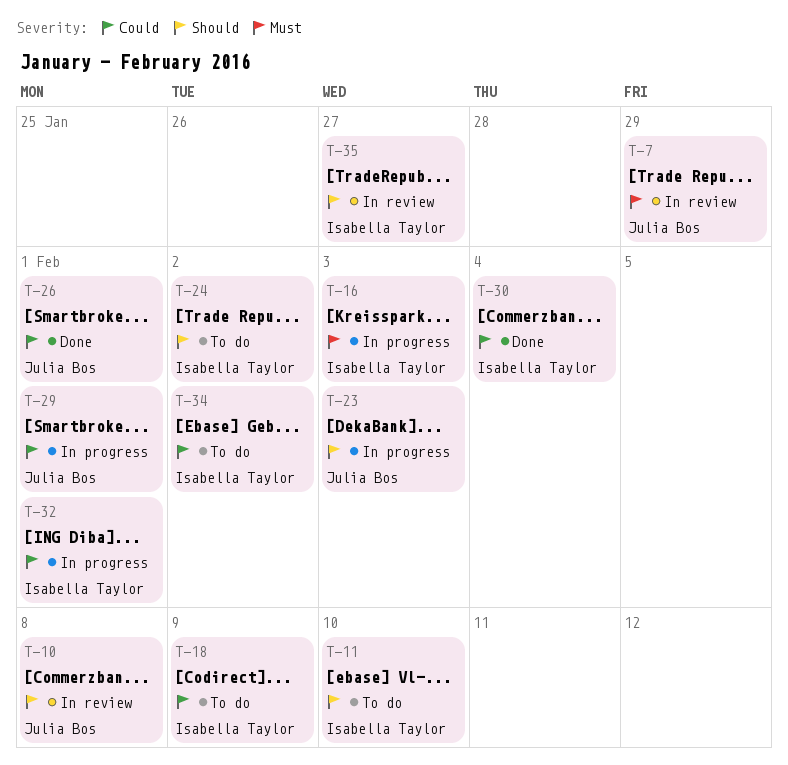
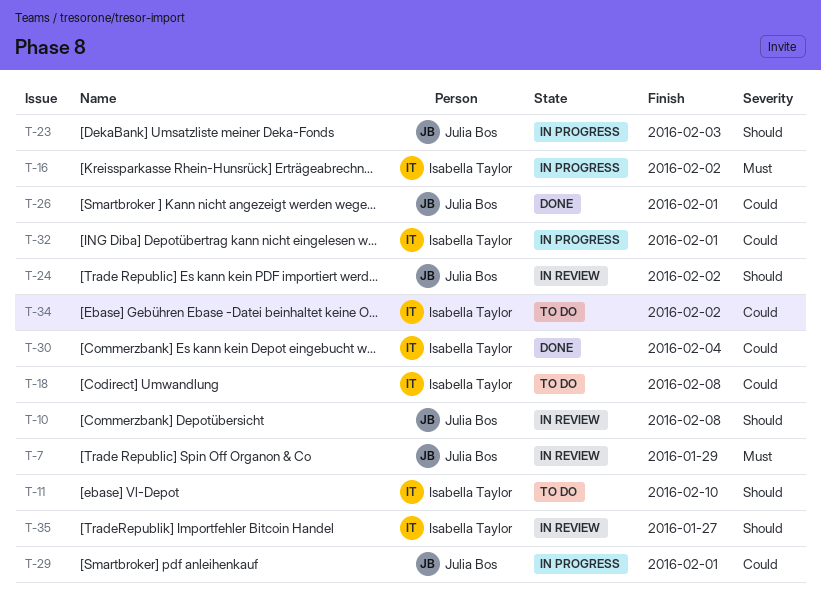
T-16, due: Feb 3 -> Feb 2
T-18, due: Feb 9 -> Feb 8
T-24, status: To do -> In review
T-24, owner: Isabella Taylor -> Julia Bos

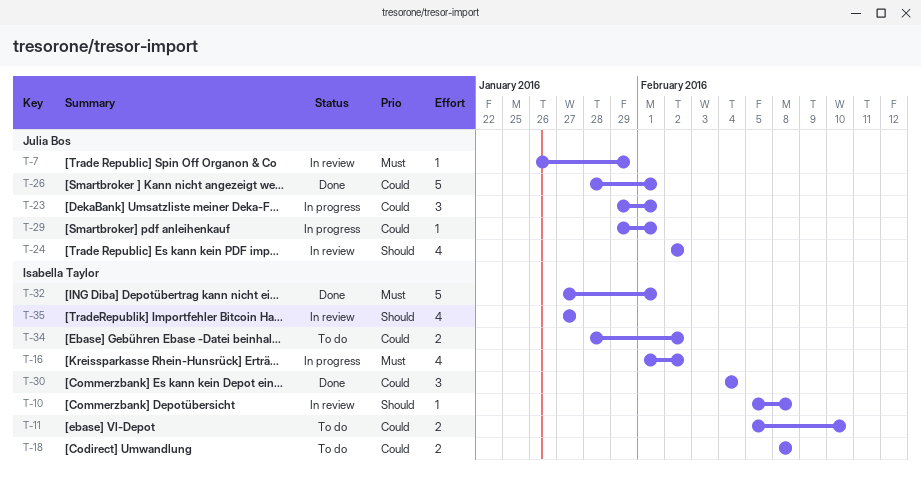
T-10, owner: Julia Bos -> Isabella Taylor
T-11, priority: Should -> Could
T-23, priority: Should -> Could
T-23, due: Feb 3 -> Feb 1
T-32, status: In progress -> Done
T-32, priority: Could -> Must

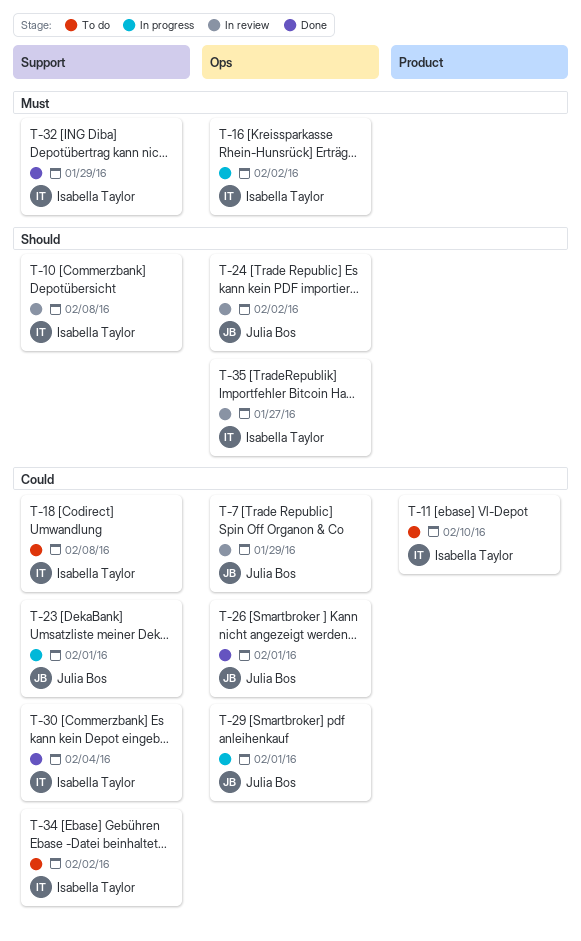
T-7, priority: Must -> Could
T-32, due: Feb 1 -> Jan 29

